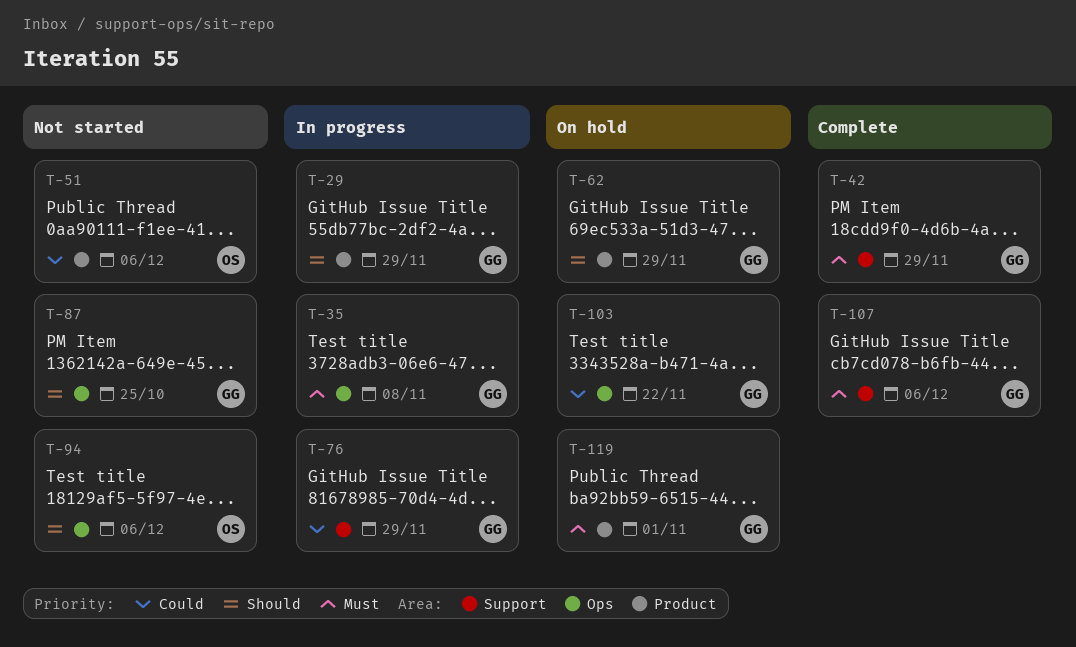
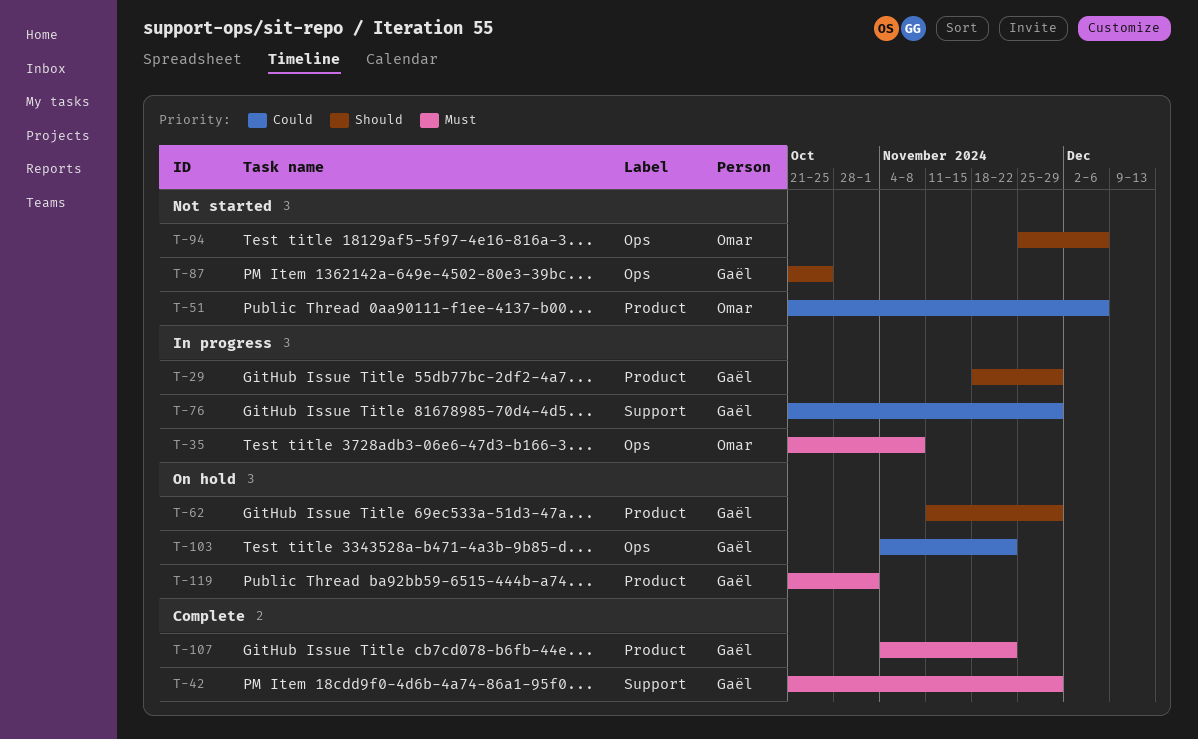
T-35, owner: Gaël -> Omar
T-107, label: Support -> Product
T-107, due: Dec 6 -> Nov 22

